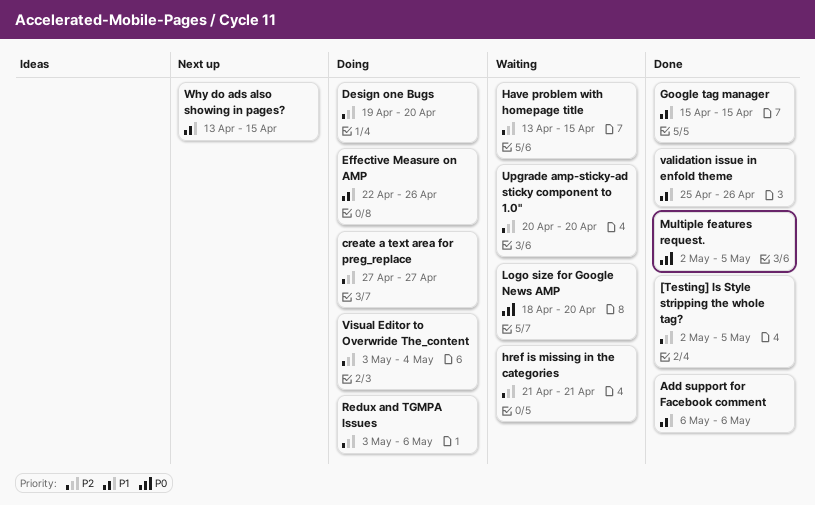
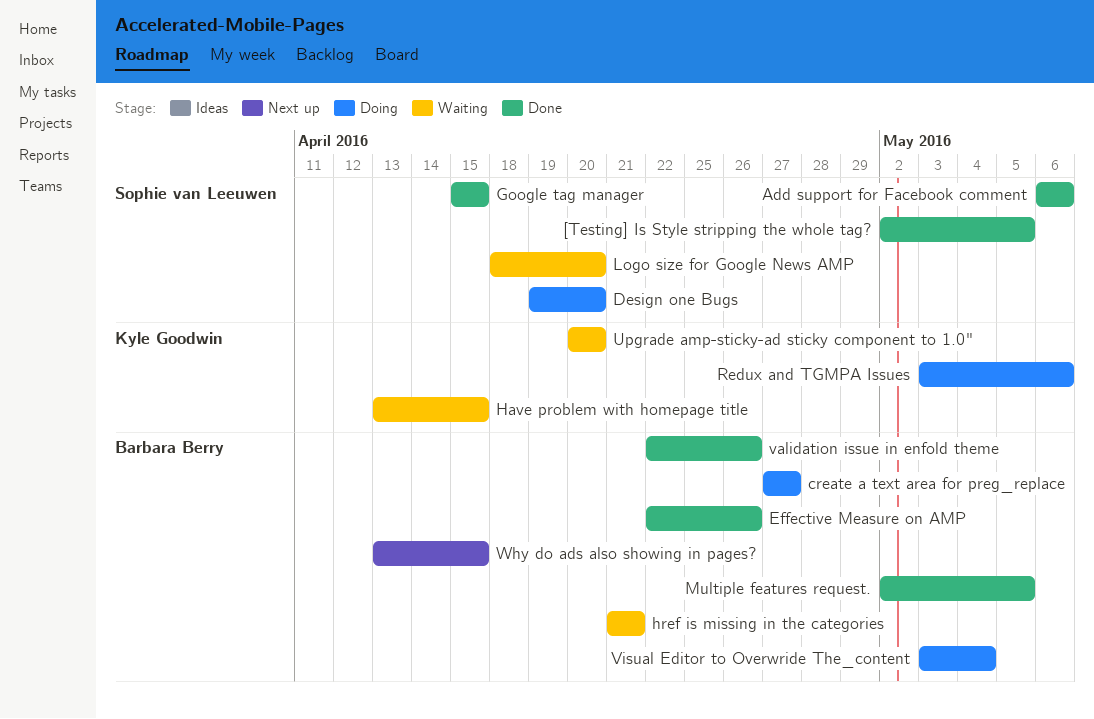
Effective Measure on AMP, status: Doing -> Done
validation issue in enfold theme, start: Apr 25 -> Apr 22

